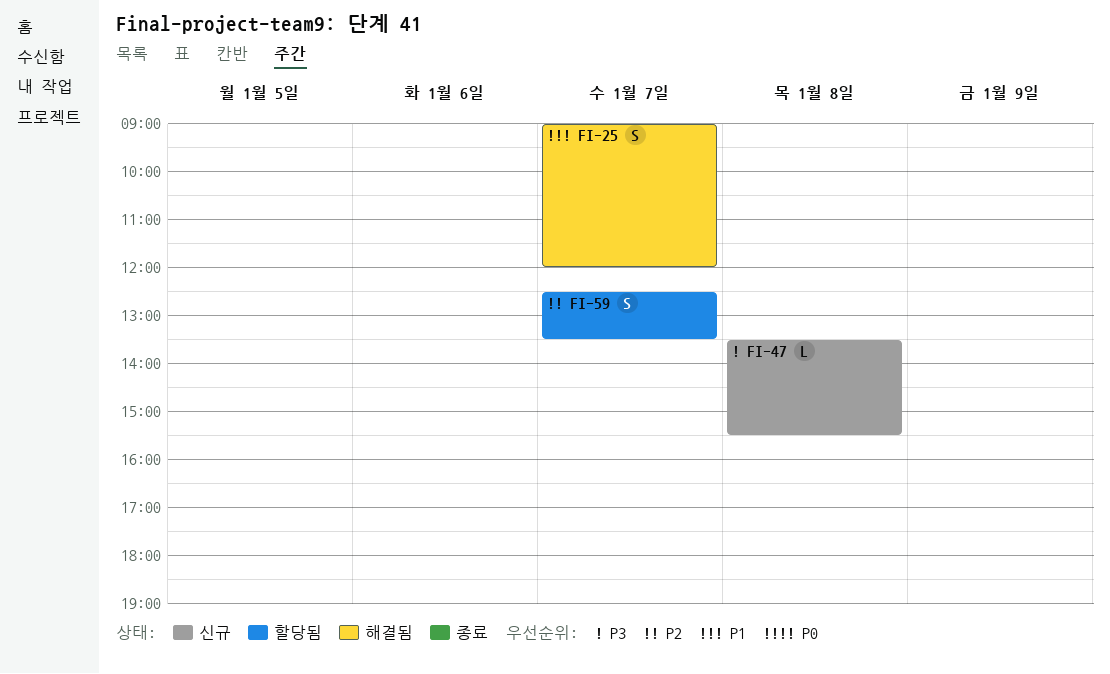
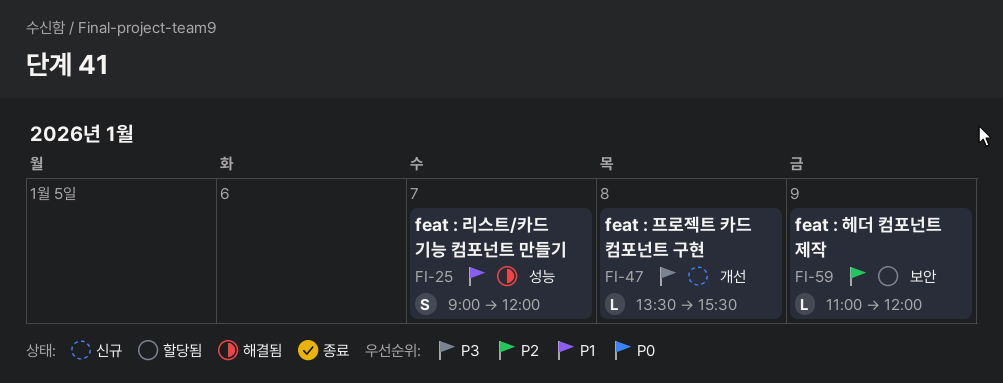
FI-59, estimate: S -> L
FI-59, day: Jan 7 -> Jan 9
FI-59, begins: 12:30 -> 11:00
FI-59, ends: 13:30 -> 12:00

